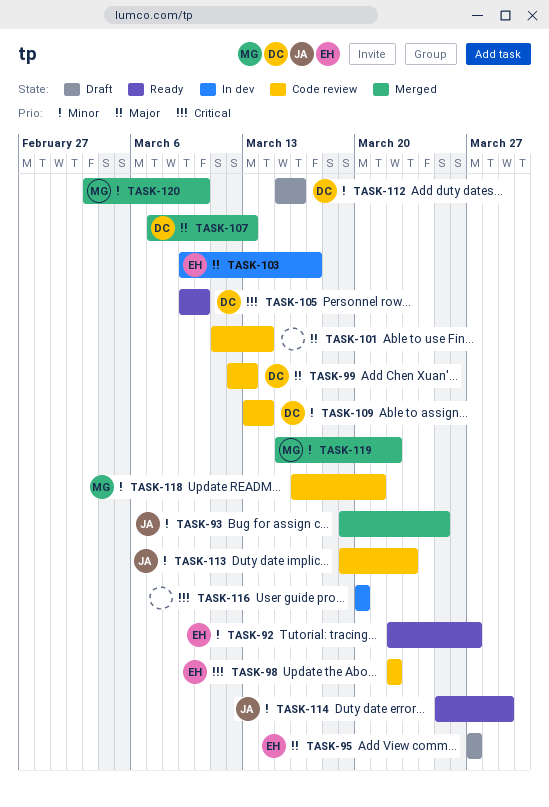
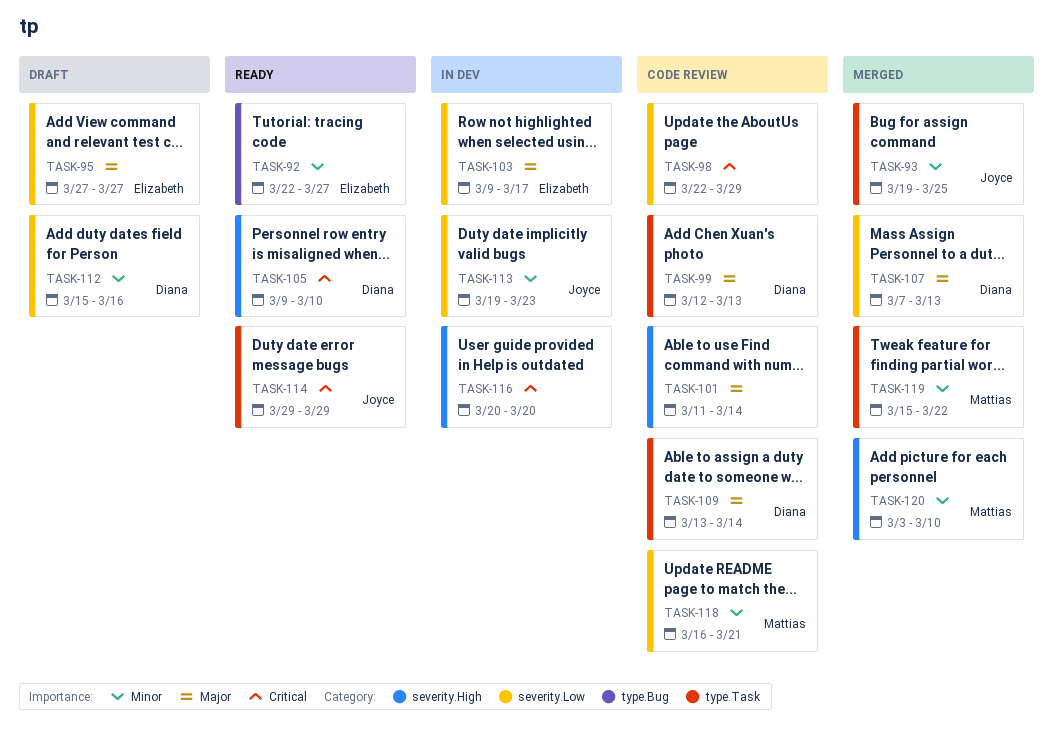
TASK-98, owner: Elizabeth -> none
TASK-98, due: Mar 22 -> Mar 29
TASK-109, priority: Minor -> Major
TASK-113, status: Code review -> In dev
TASK-114, priority: Minor -> Critical
TASK-114, start: Mar 25 -> Mar 29

